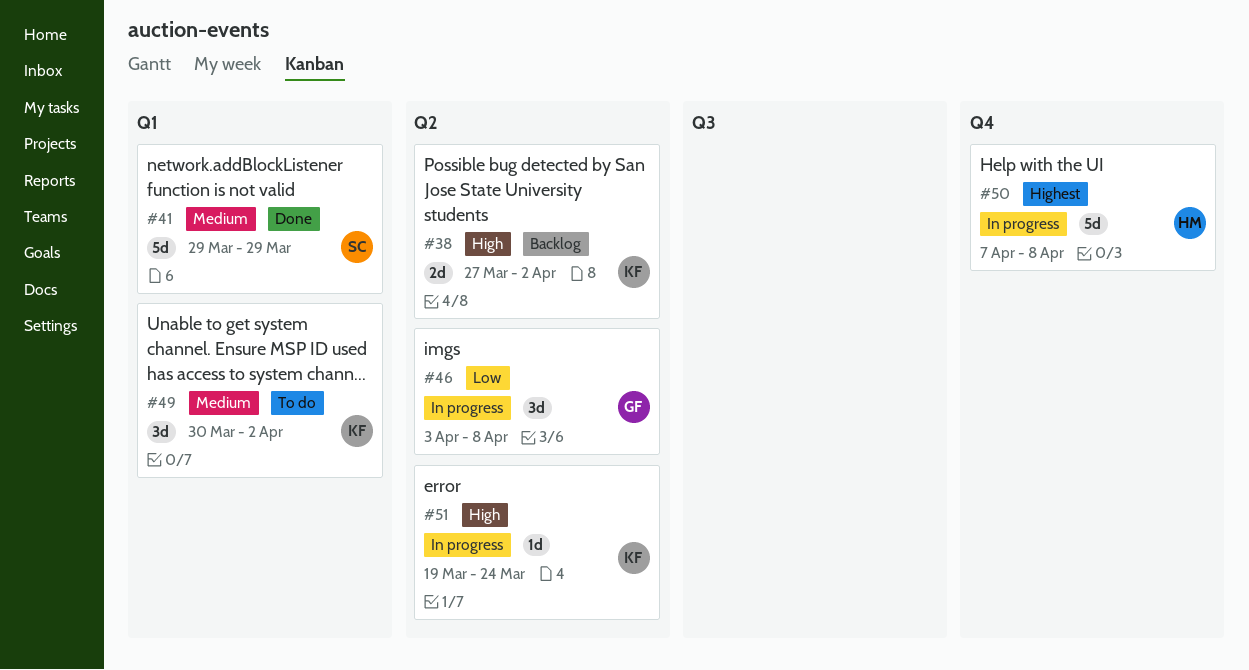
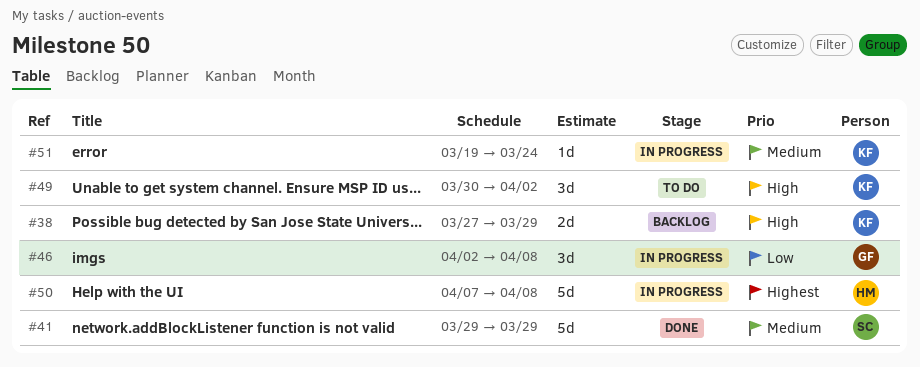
#38, due: Apr 2 -> Mar 29
#46, start: Apr 3 -> Apr 2
#49, priority: Medium -> High
#51, priority: High -> Medium

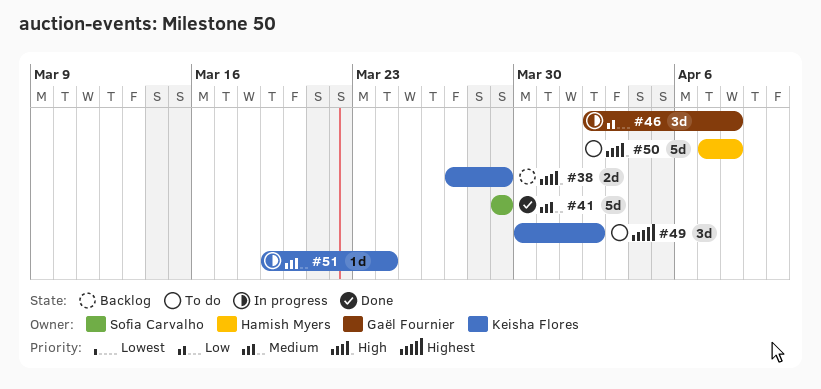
#49, priority: High -> Highest
#50, status: In progress -> To do
#50, priority: Highest -> High

